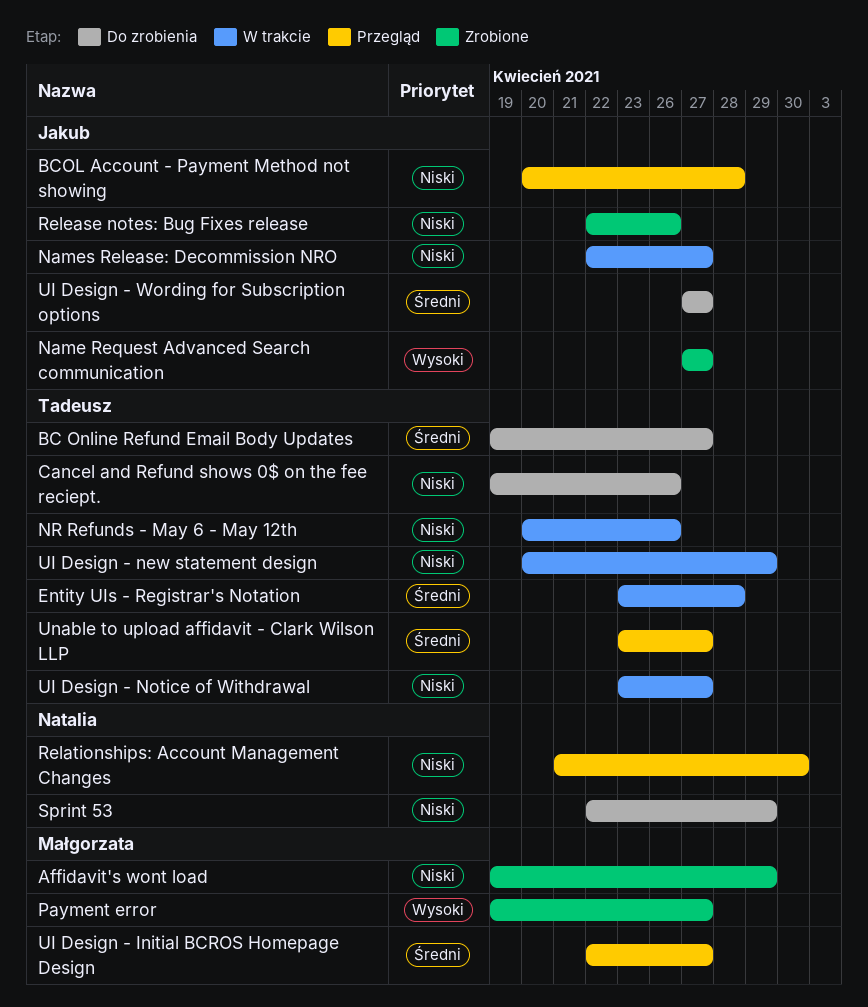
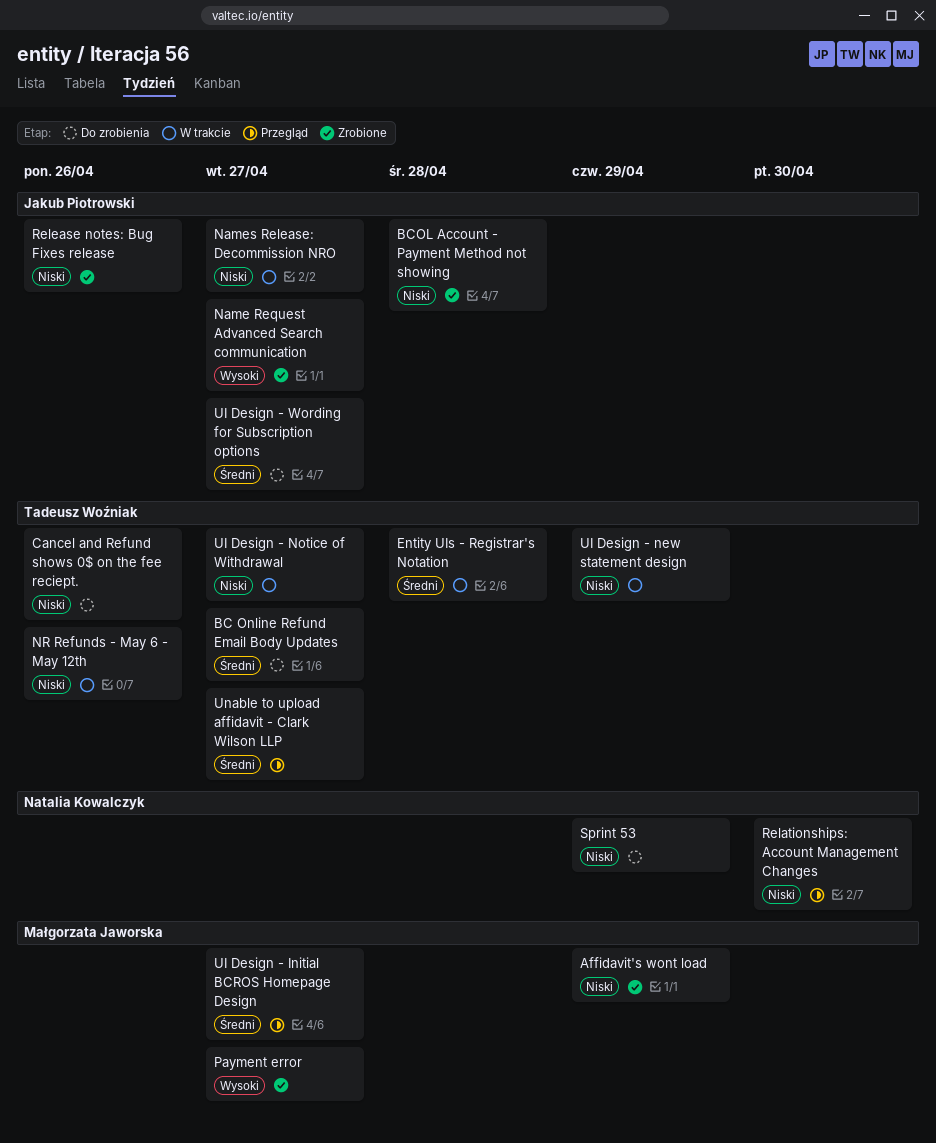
BCOL Account - Payment Method not showing, status: Przegląd -> Zrobione

